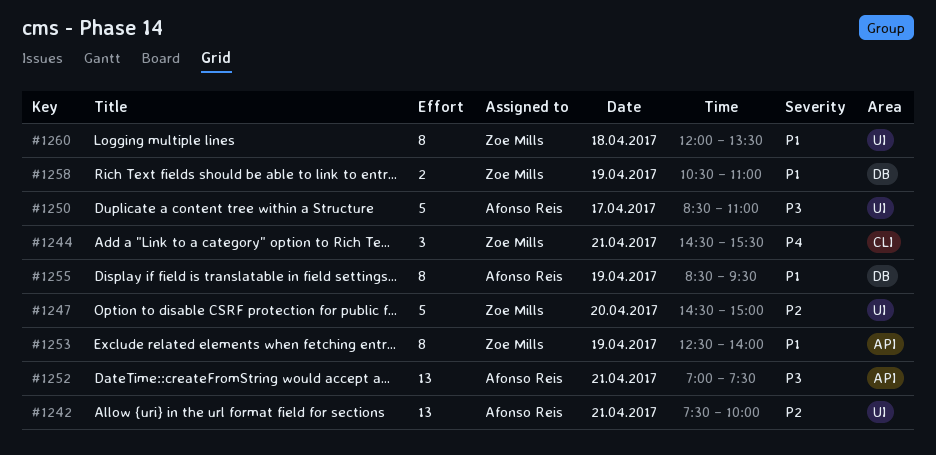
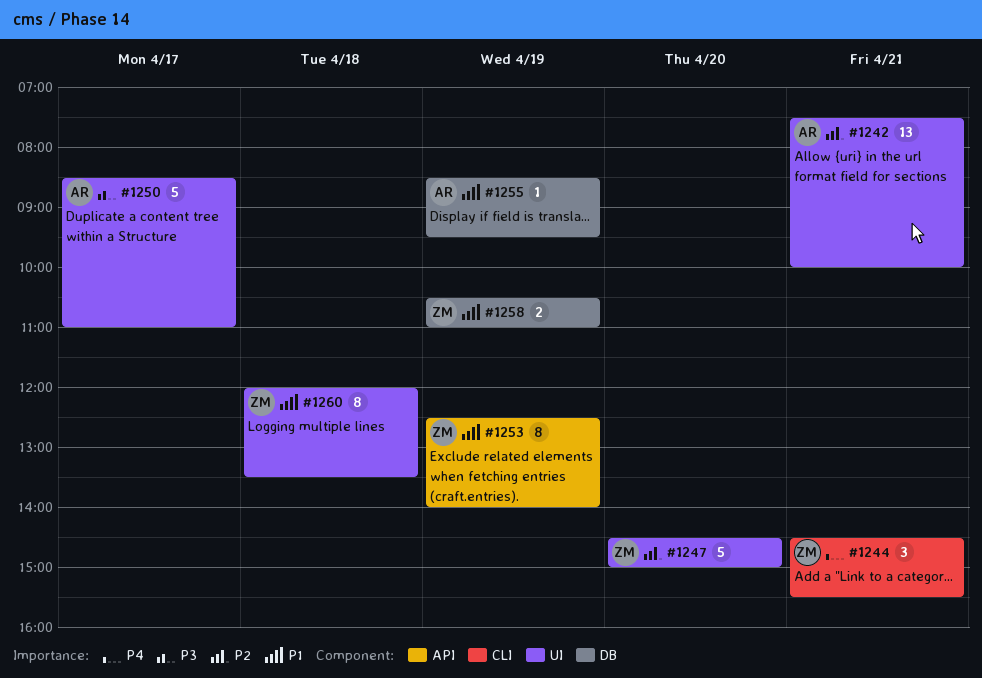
#1252: present -> none
#1255, estimate: 8 -> 1

